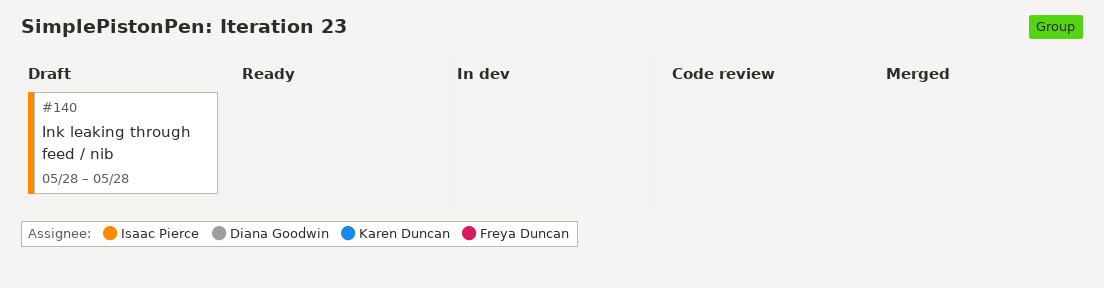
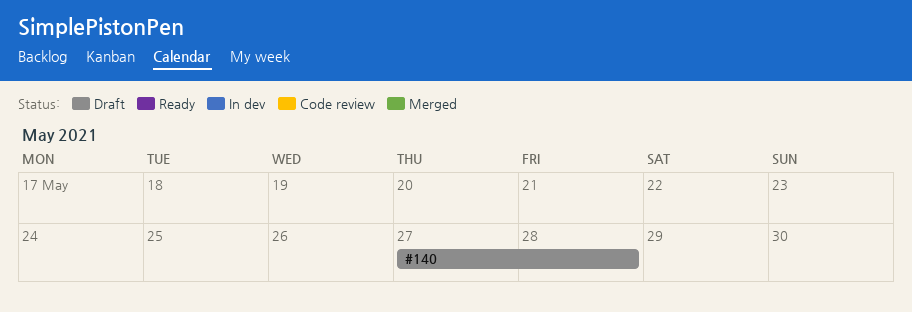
#140, start: May 28 -> May 27

